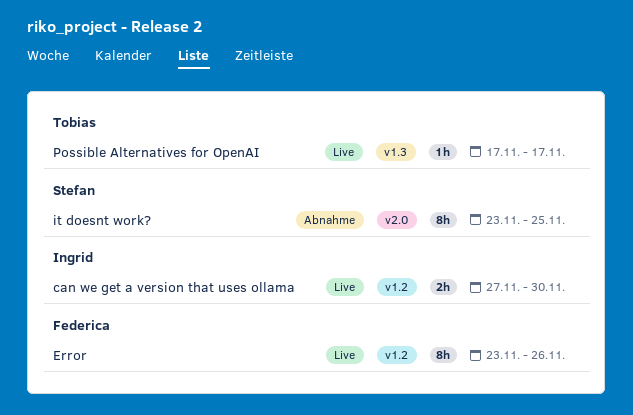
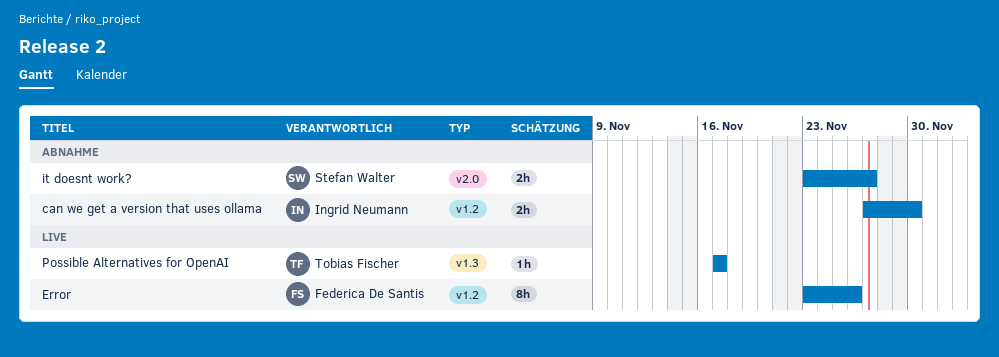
can we get a version that uses ollama, status: Live -> Abnahme
it doesnt work?, estimate: 8h -> 2h
it doesnt work?, due: Nov 25 -> Nov 27

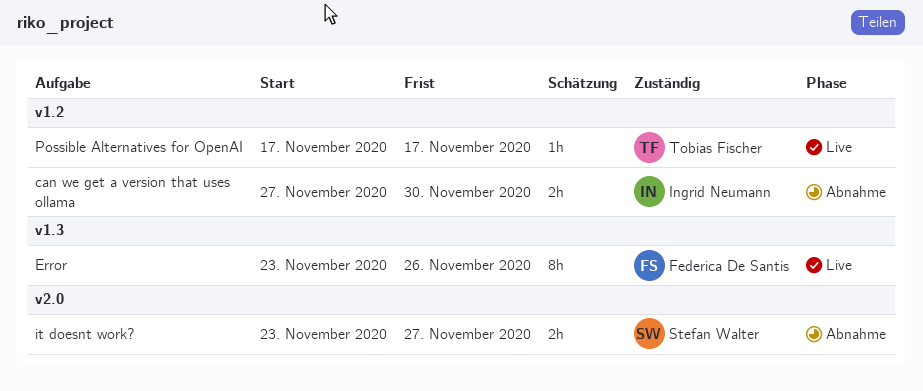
Error, label: v1.2 -> v1.3
Possible Alternatives for OpenAI, label: v1.3 -> v1.2

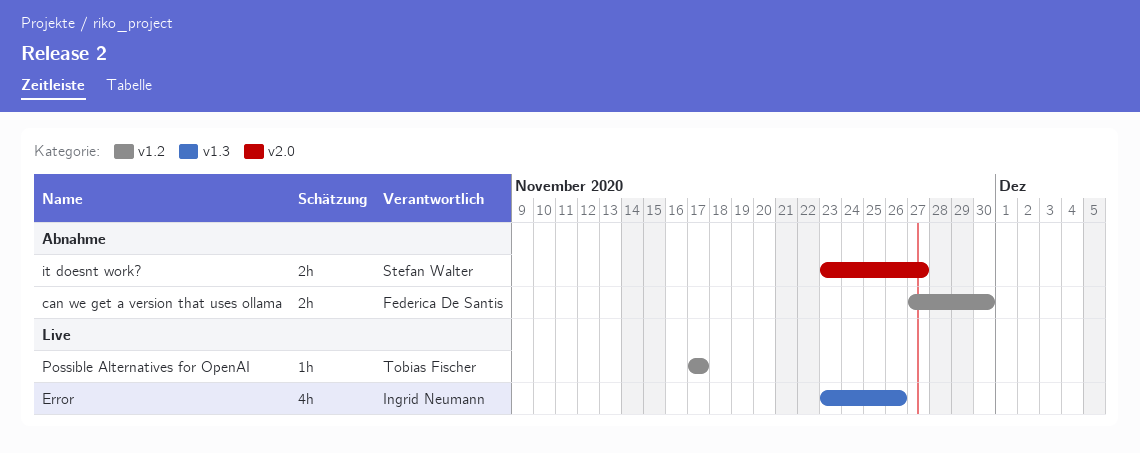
can we get a version that uses ollama, owner: Ingrid Neumann -> Federica De Santis
Error, owner: Federica De Santis -> Ingrid Neumann
Error, estimate: 8h -> 4h

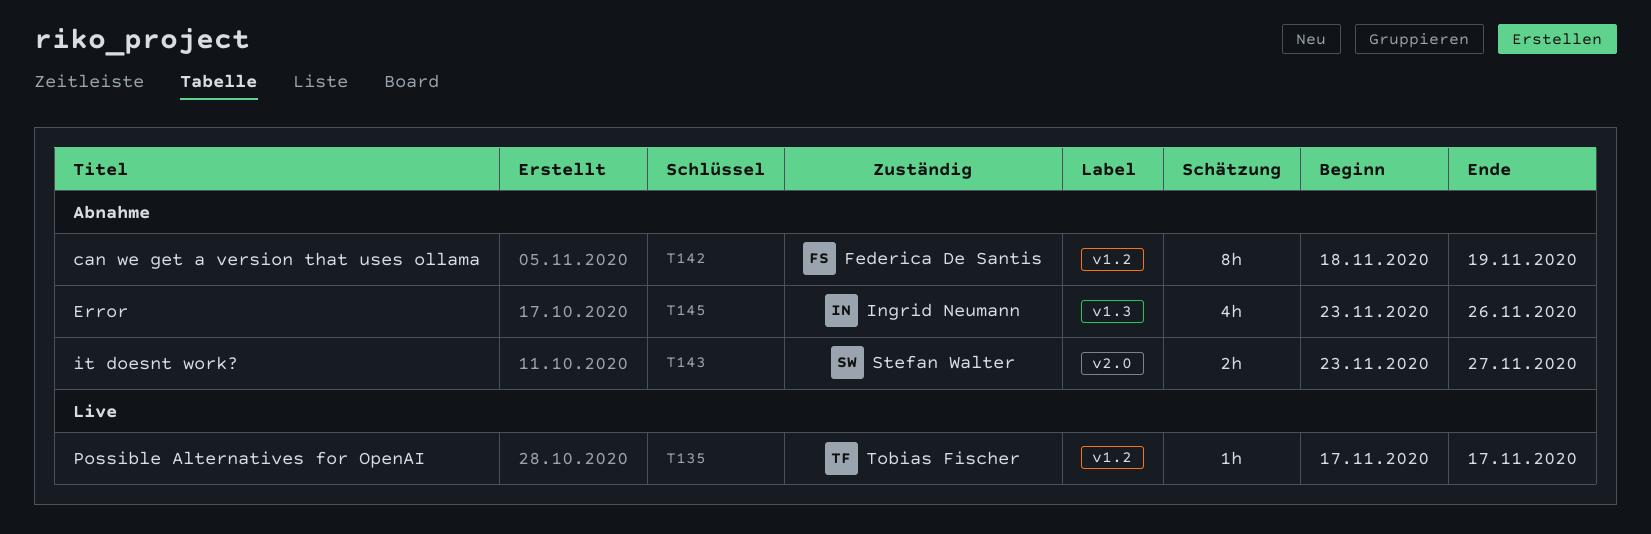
can we get a version that uses ollama, estimate: 2h -> 8h
can we get a version that uses ollama, start: Nov 27 -> Nov 18
can we get a version that uses ollama, due: Nov 30 -> Nov 19
Error, status: Live -> Abnahme

